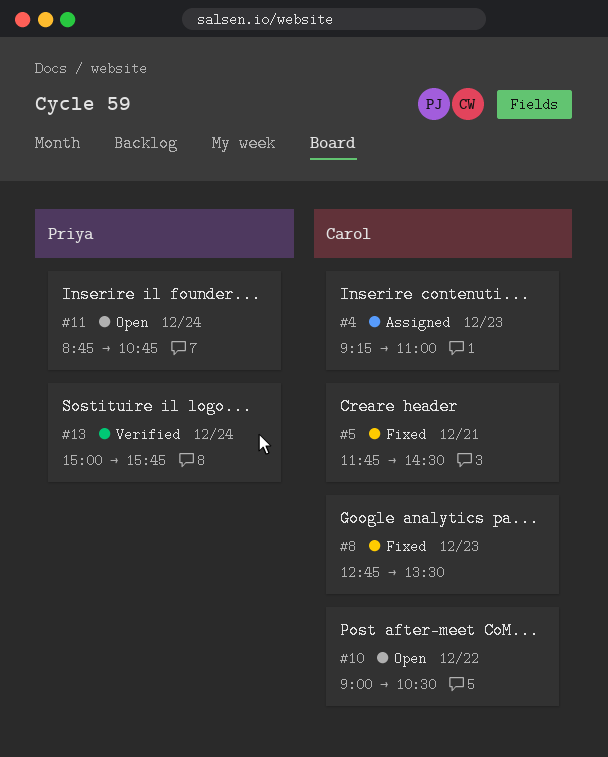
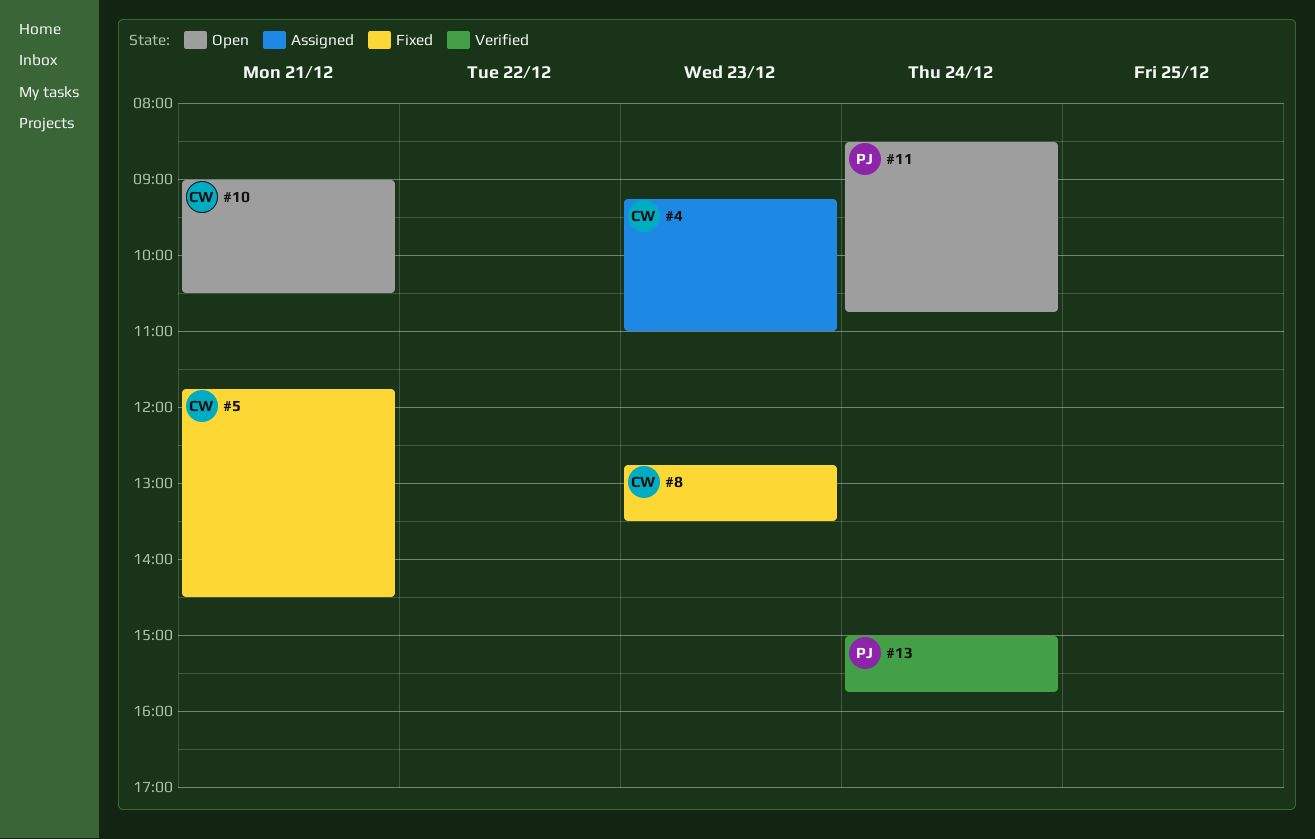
#10, day: Dec 22 -> Dec 21
#11, begins: 08:45 -> 08:30

